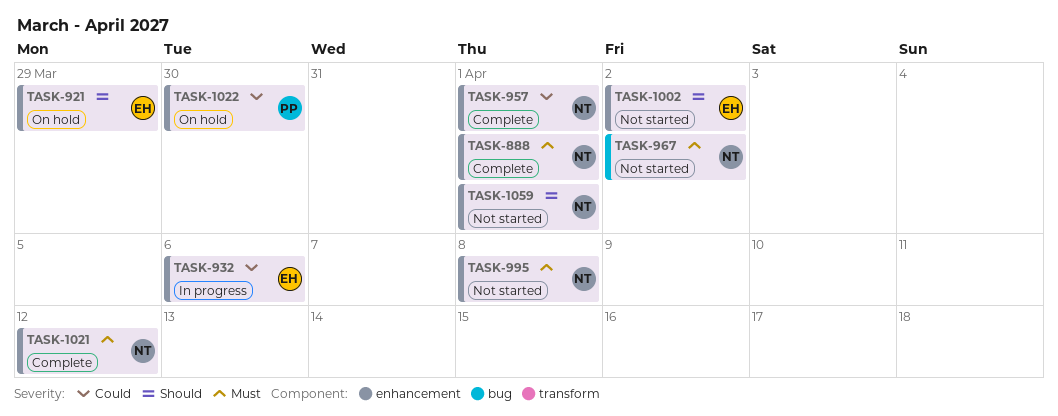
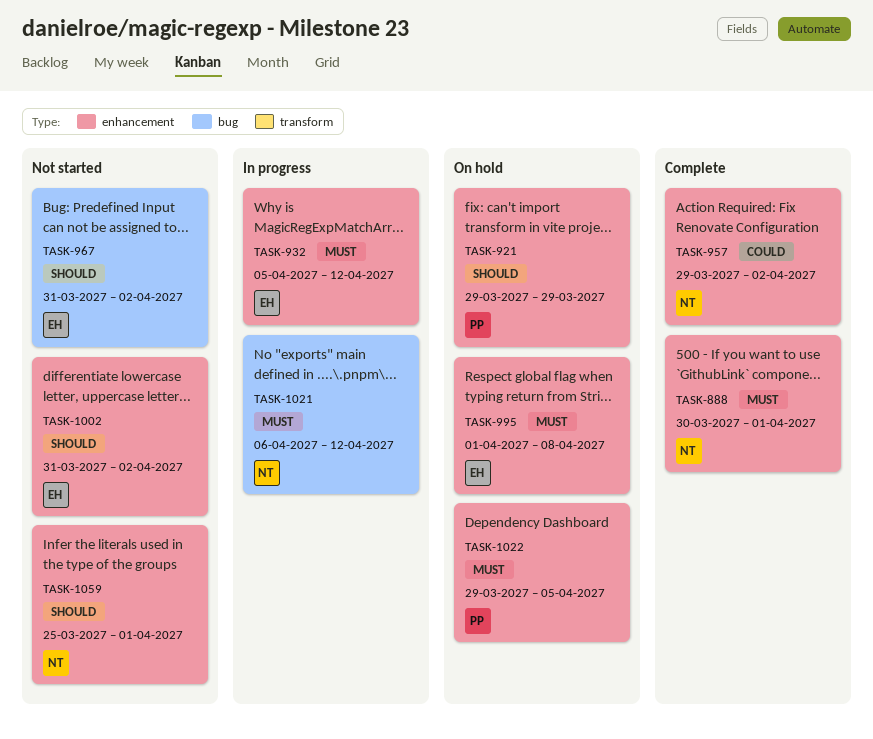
TASK-921, owner: EH -> PP
TASK-932, priority: Could -> Must
TASK-932, due: Apr 6 -> Apr 12
TASK-957, due: Apr 1 -> Apr 2
TASK-967, owner: NT -> EH
TASK-967, priority: Must -> Should
TASK-995, status: Not started -> On hold
TASK-995, owner: NT -> EH
TASK-1021, status: Complete -> In progress
TASK-1021, label: enhancement -> bug
TASK-1022, priority: Could -> Must
TASK-1022, due: Mar 30 -> Apr 5

